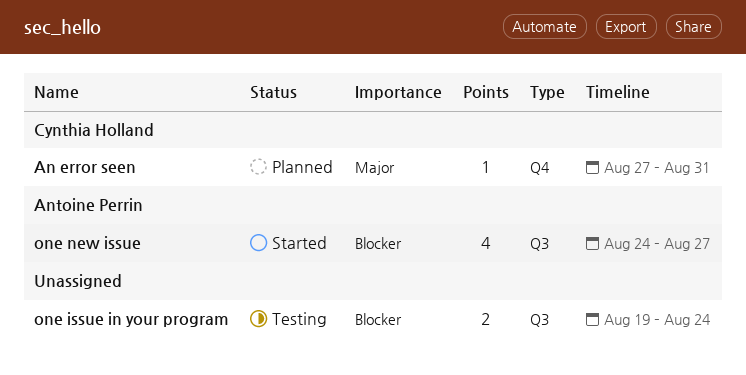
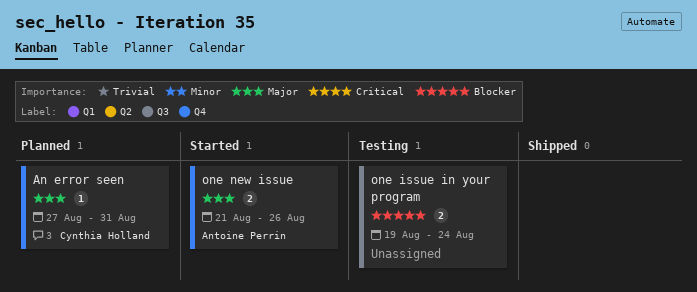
one new issue, priority: Blocker -> Major
one new issue, label: Q3 -> Q4
one new issue, estimate: 4 -> 2
one new issue, start: Aug 24 -> Aug 21
one new issue, due: Aug 27 -> Aug 26

